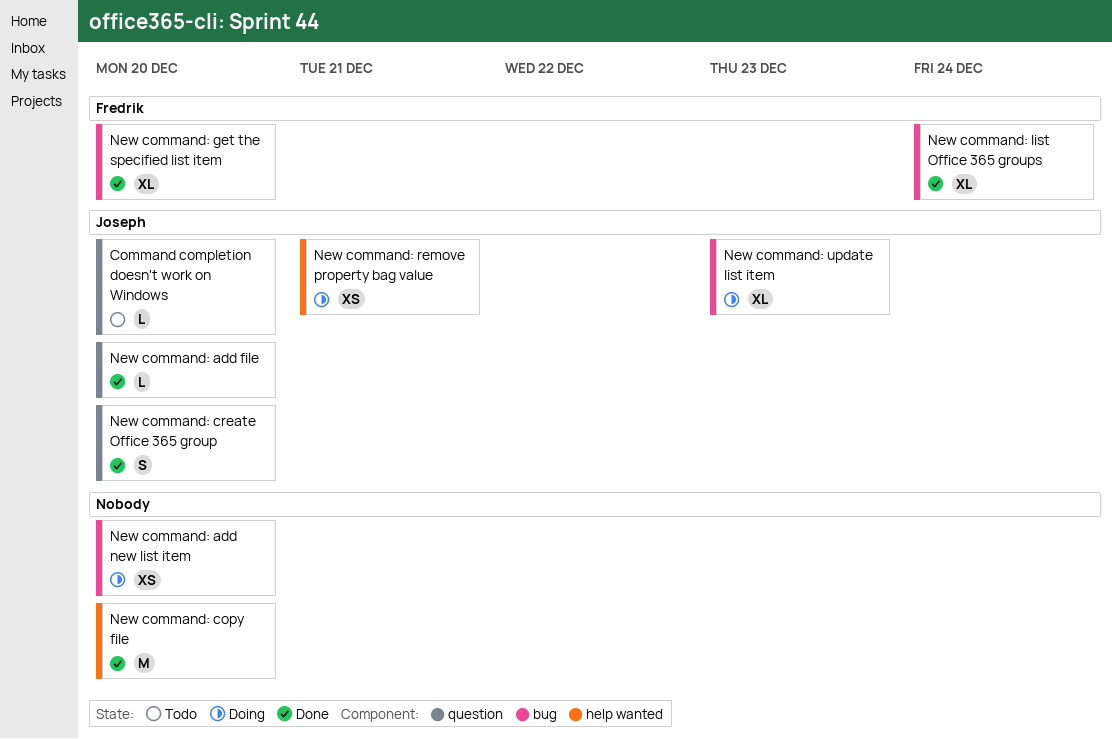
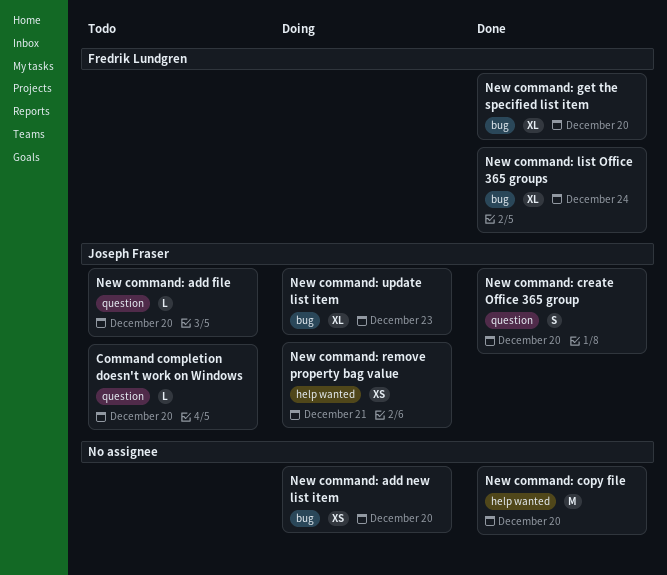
New command: add file, status: Done -> Todo

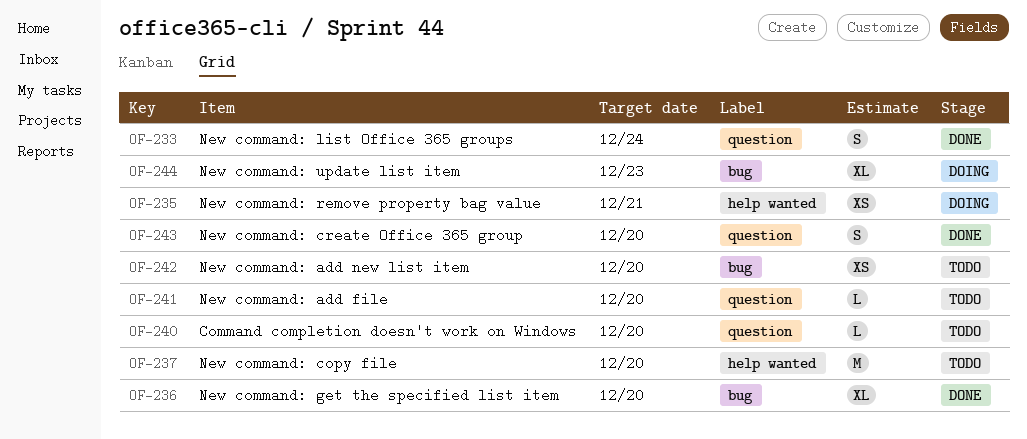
New command: add new list item, status: Doing -> Todo
New command: copy file, status: Done -> Todo
New command: list Office 365 groups, label: bug -> question
New command: list Office 365 groups, estimate: XL -> S

